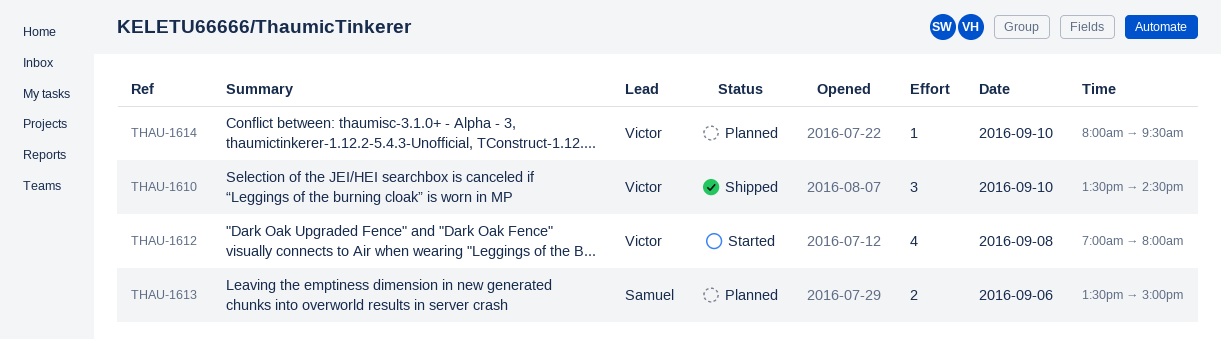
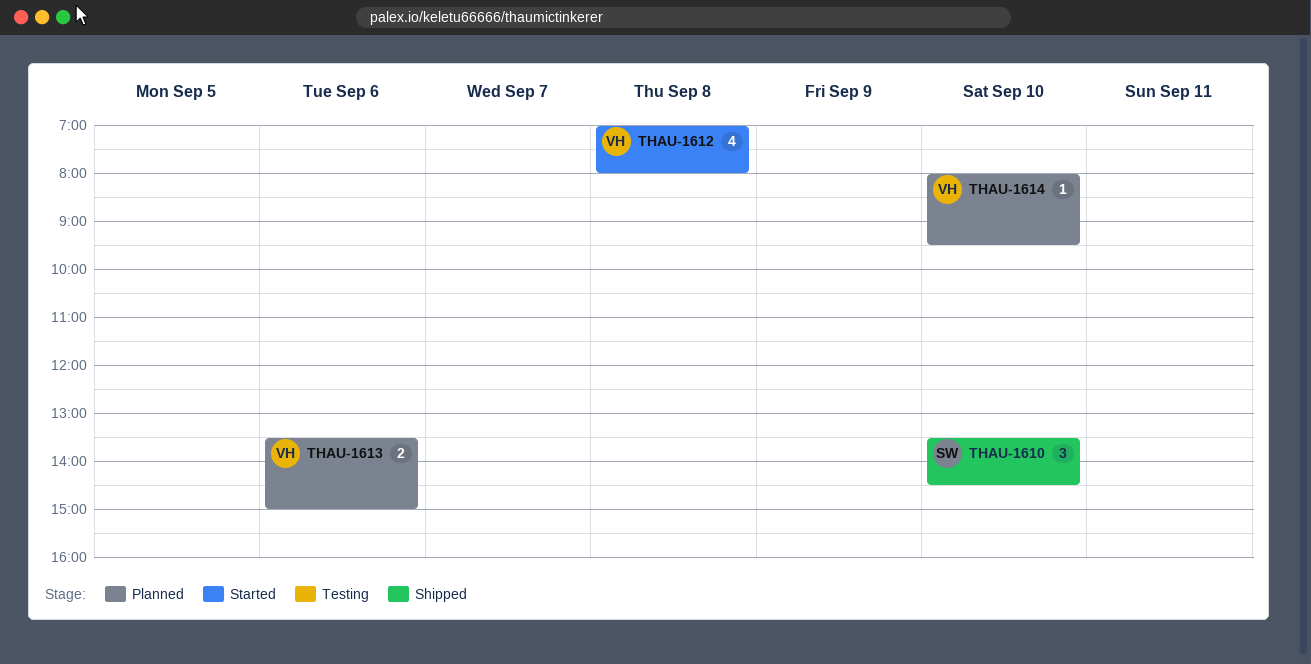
THAU-1610, owner: Victor -> Samuel
THAU-1613, owner: Samuel -> Victor

